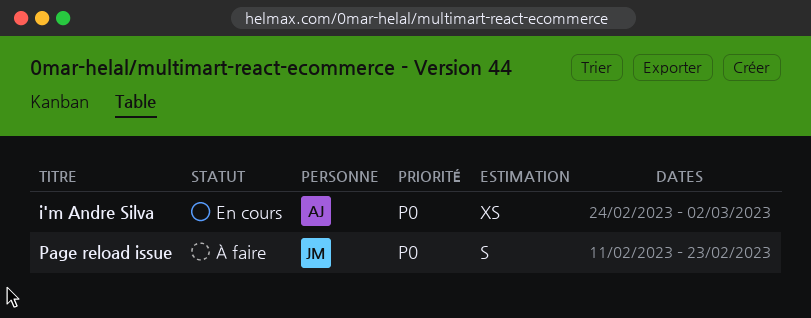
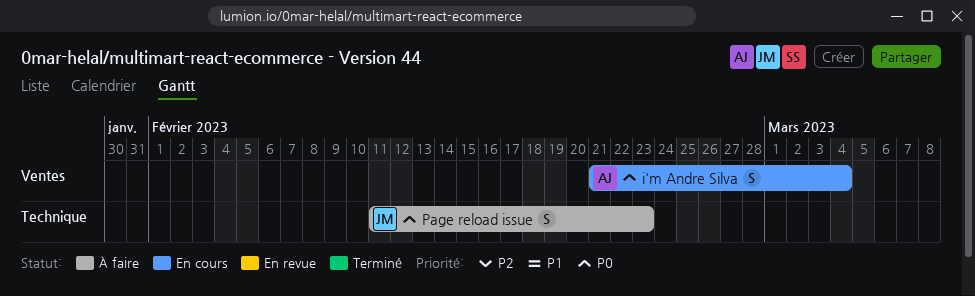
i'm Andre Silva, estimate: XS -> S
i'm Andre Silva, start: Feb 24 -> Feb 21
i'm Andre Silva, due: Mar 2 -> Mar 4

